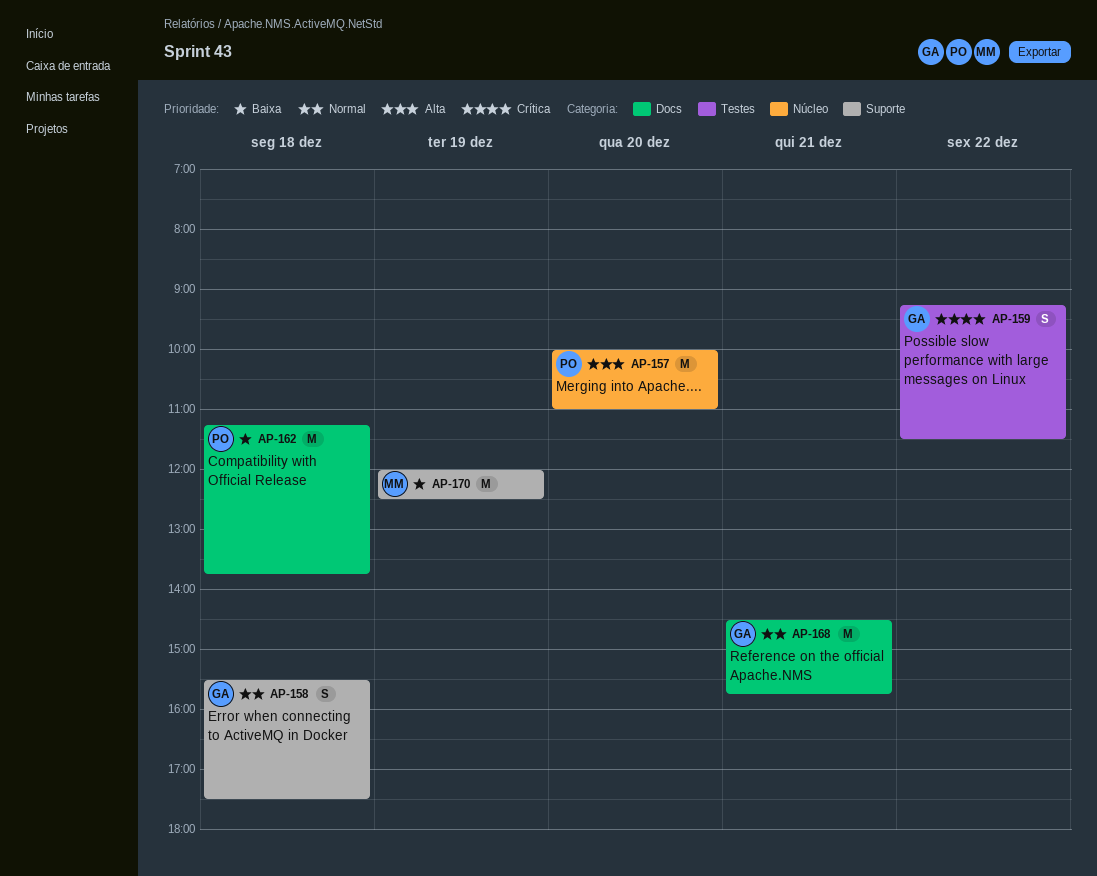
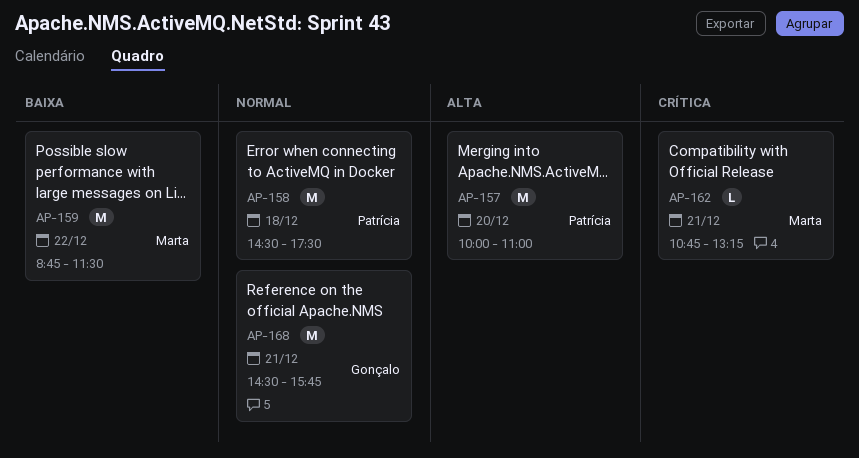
AP-158, owner: Gonçalo -> Patrícia
AP-158, estimate: S -> M
AP-158, begins: 15:30 -> 14:30
AP-159, owner: Gonçalo -> Marta
AP-159, priority: Crítica -> Baixa
AP-159, estimate: S -> M
AP-159, begins: 09:15 -> 08:45
AP-162, owner: Patrícia -> Marta
AP-162, priority: Baixa -> Crítica
AP-162, estimate: M -> L
AP-162, day: Dec 18 -> Dec 21
AP-162, begins: 11:15 -> 10:45
AP-162, ends: 13:45 -> 13:15
AP-170: present -> none

